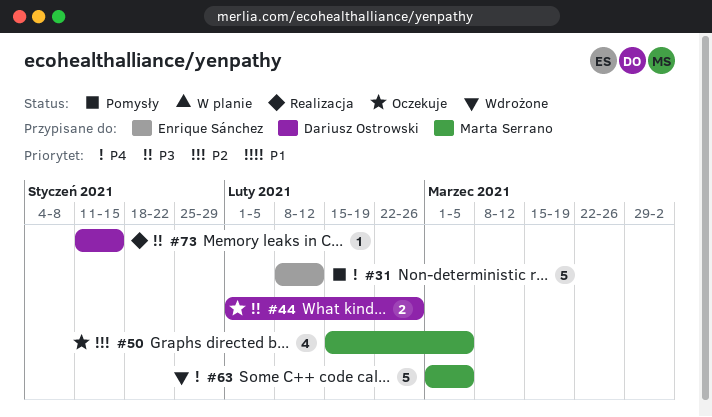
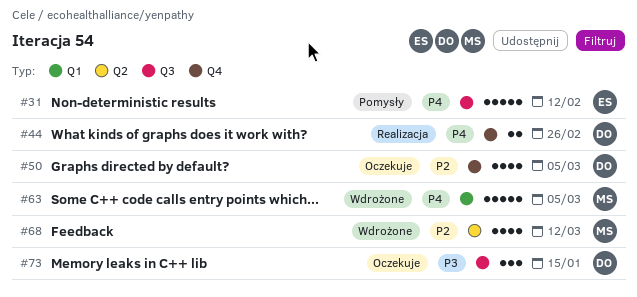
#44, status: Oczekuje -> Realizacja
#44, priority: P3 -> P4
#50, owner: Marta Serrano -> Dariusz Ostrowski
#68: none -> present
#73, status: Realizacja -> Oczekuje
#73, estimate: 1 -> 3

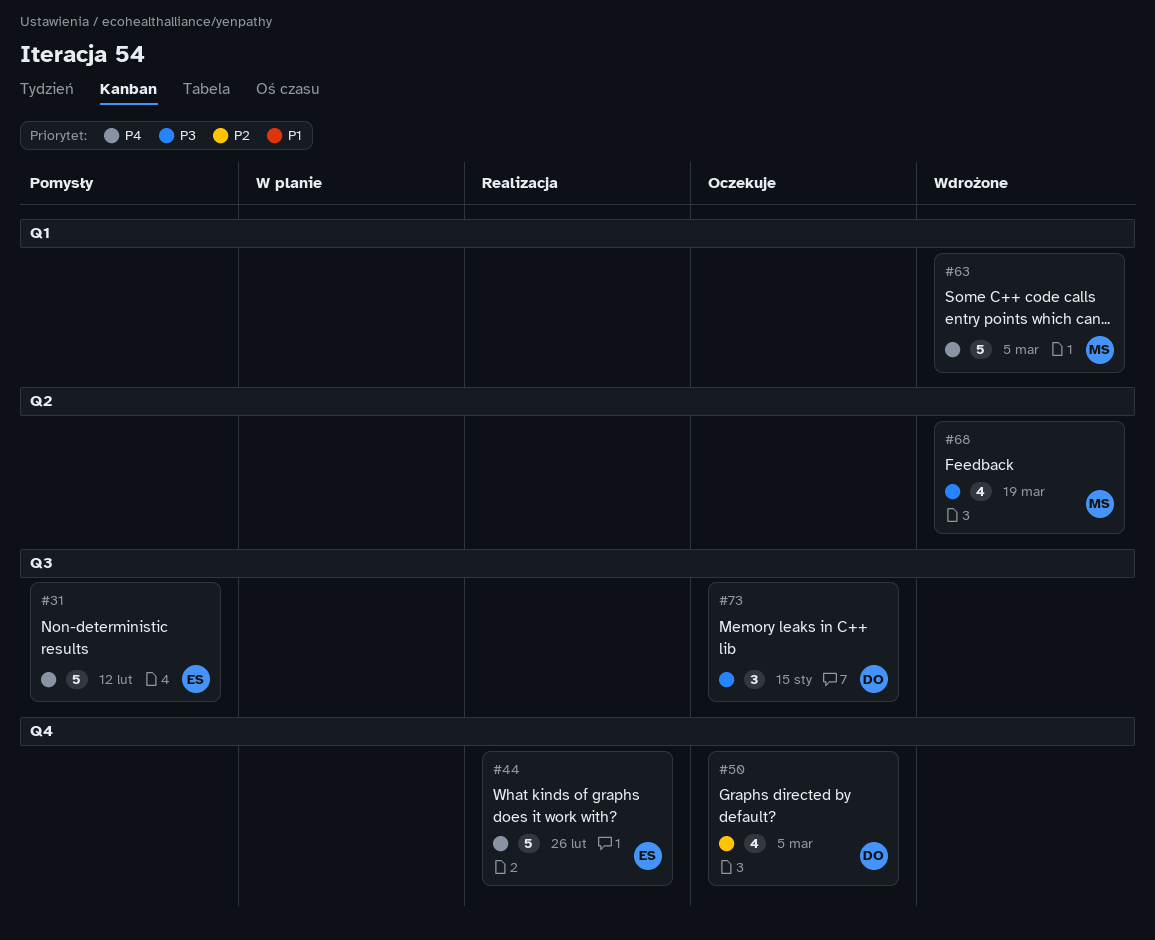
#44, owner: DO -> ES
#44, estimate: 2 -> 5
#68, priority: P2 -> P3
#68, due: Mar 12 -> Mar 19

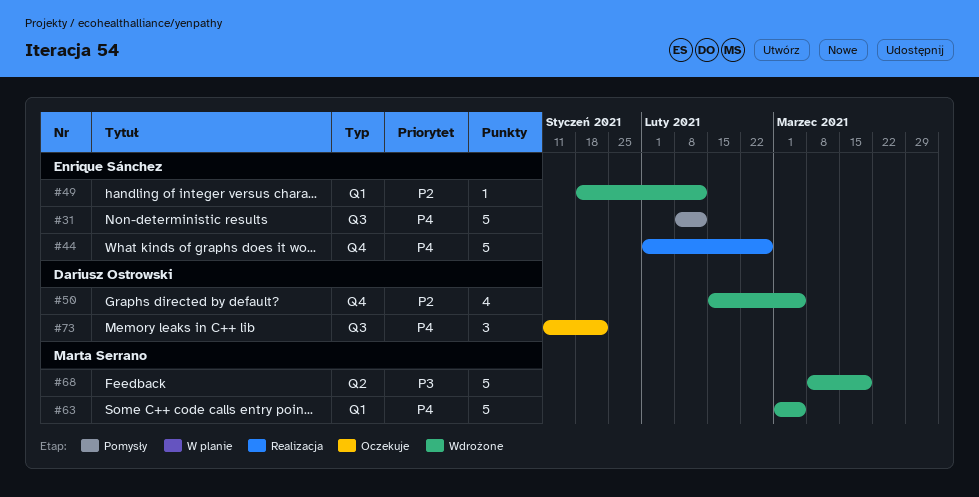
#49: none -> present
#50, status: Oczekuje -> Wdrożone
#68, estimate: 4 -> 5
#73, priority: P3 -> P4
#73, due: Jan 15 -> Jan 22

